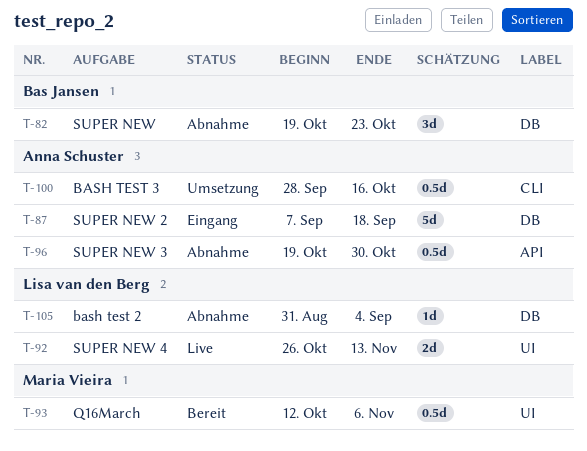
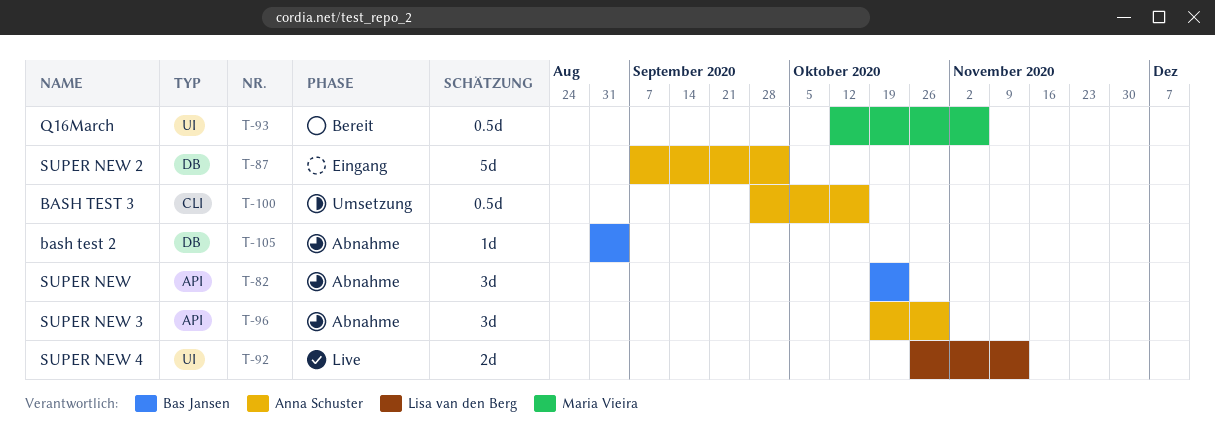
T-82, label: DB -> API
T-87, due: Sep 18 -> Oct 2
T-96, estimate: 0.5d -> 3d
T-105, owner: Lisa van den Berg -> Bas Jansen

